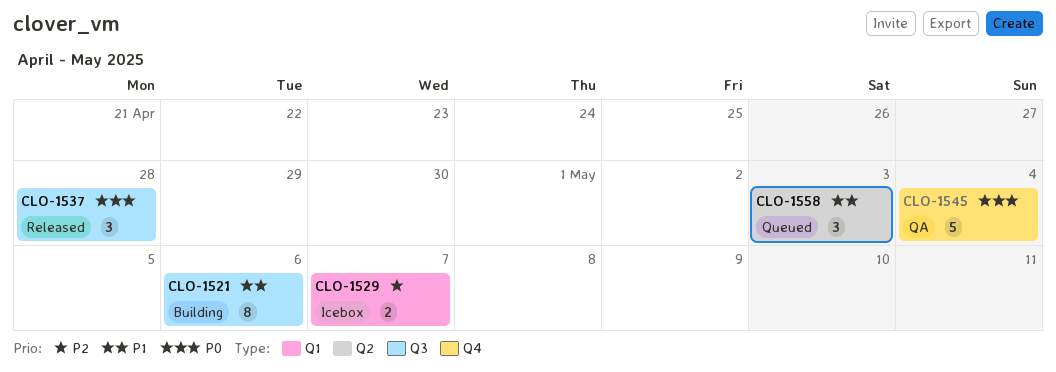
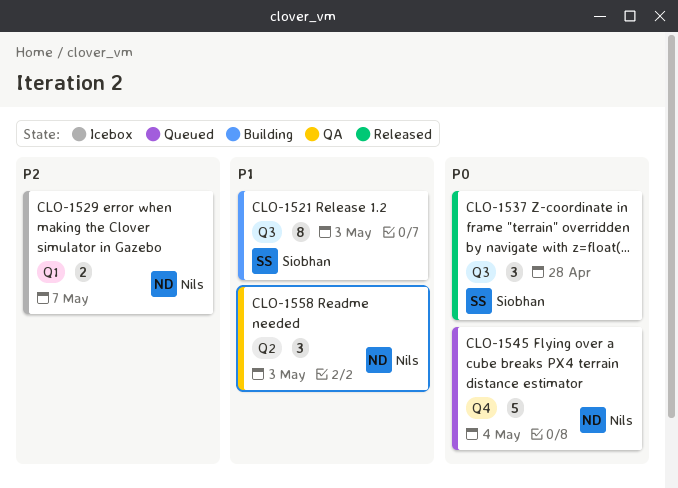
CLO-1521, due: May 6 -> May 3
CLO-1545, status: QA -> Queued
CLO-1558, status: Queued -> QA

